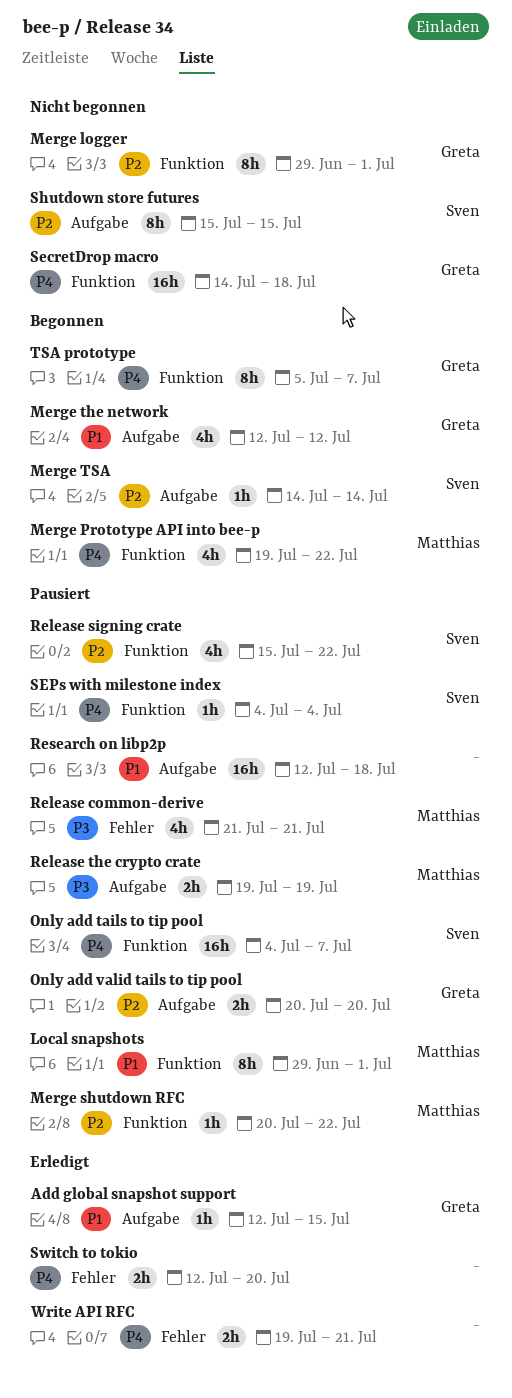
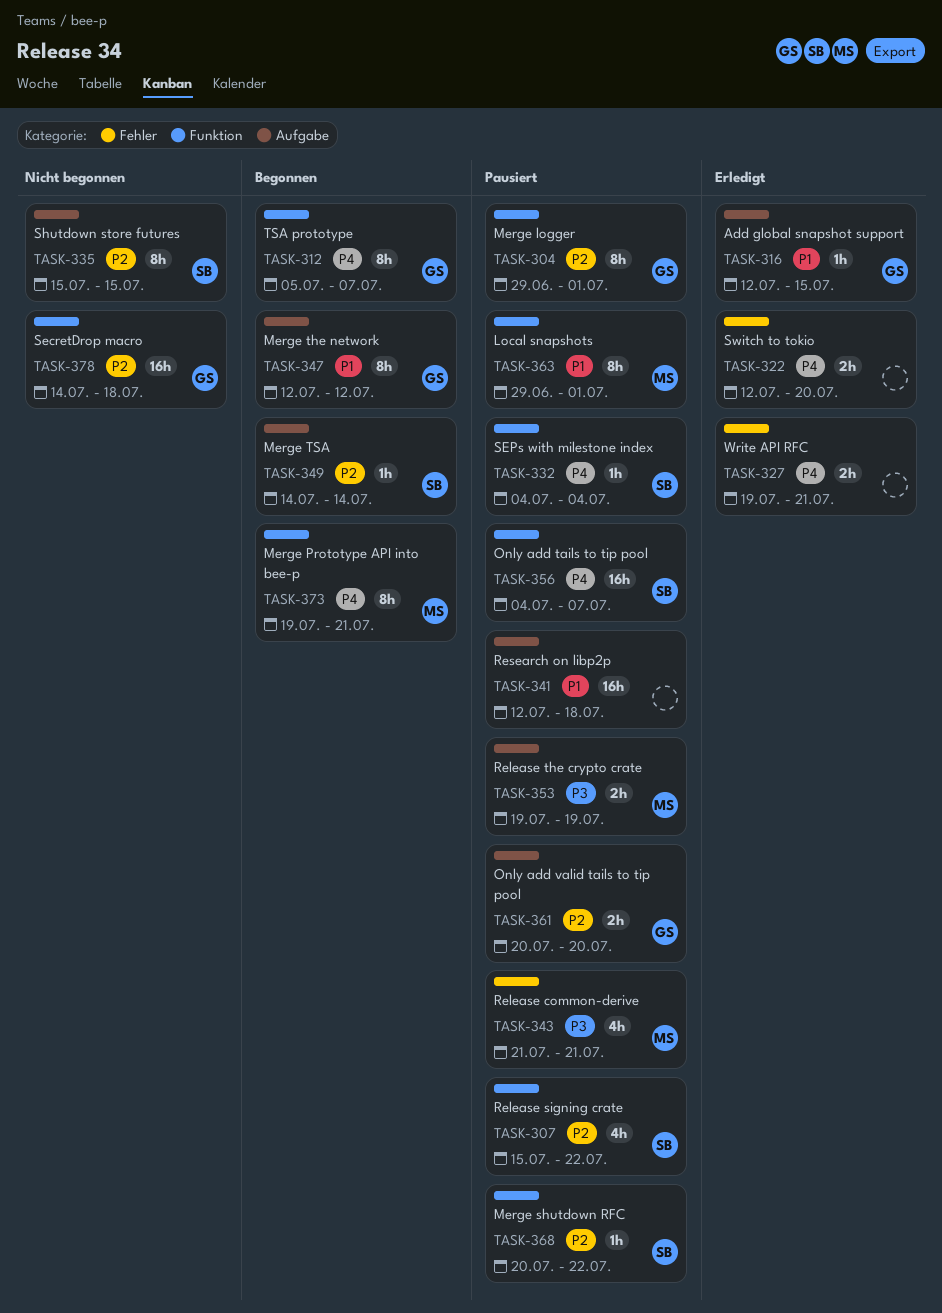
Merge logger, status: Nicht begonnen -> Pausiert
Merge Prototype API into bee-p, estimate: 4h -> 8h
Merge Prototype API into bee-p, due: Jul 22 -> Jul 21
Merge shutdown RFC, owner: Matthias -> Sven
Merge the network, estimate: 4h -> 8h
SecretDrop macro, priority: P4 -> P2

